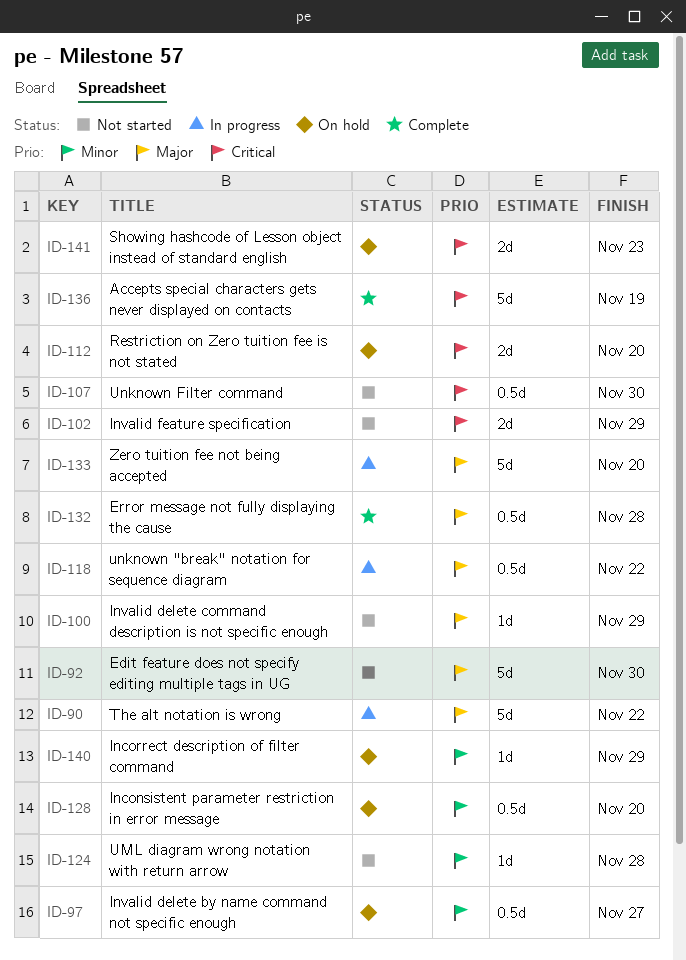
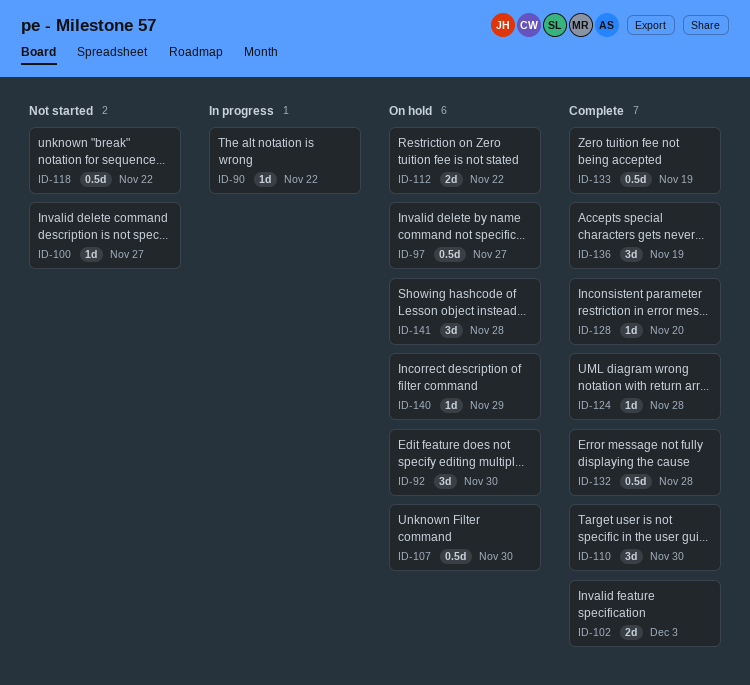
ID-90, estimate: 5d -> 1d
ID-92, status: Not started -> On hold
ID-92, estimate: 5d -> 3d
ID-100, due: Nov 29 -> Nov 27
ID-102, status: Not started -> Complete
ID-102, due: Nov 29 -> Dec 3
ID-107, status: Not started -> On hold
ID-110: none -> present
ID-112, due: Nov 20 -> Nov 22
ID-118, status: In progress -> Not started
ID-124, status: Not started -> Complete
ID-128, status: On hold -> Complete
ID-128, estimate: 0.5d -> 1d
ID-133, status: In progress -> Complete
ID-133, estimate: 5d -> 0.5d
ID-133, due: Nov 20 -> Nov 19
ID-136, estimate: 5d -> 3d
ID-141, estimate: 2d -> 3d
ID-141, due: Nov 23 -> Nov 28

